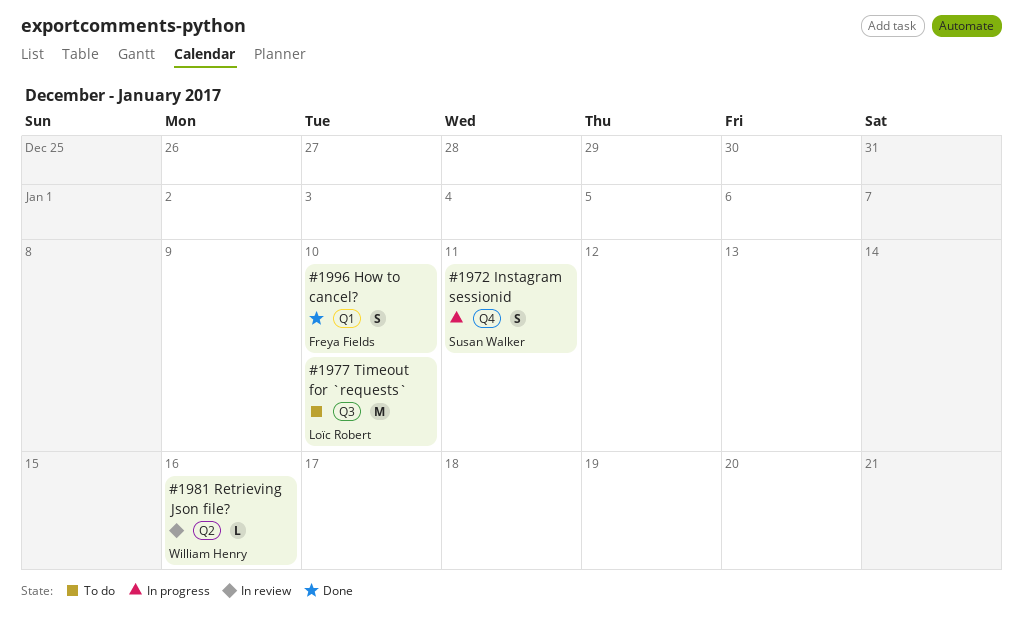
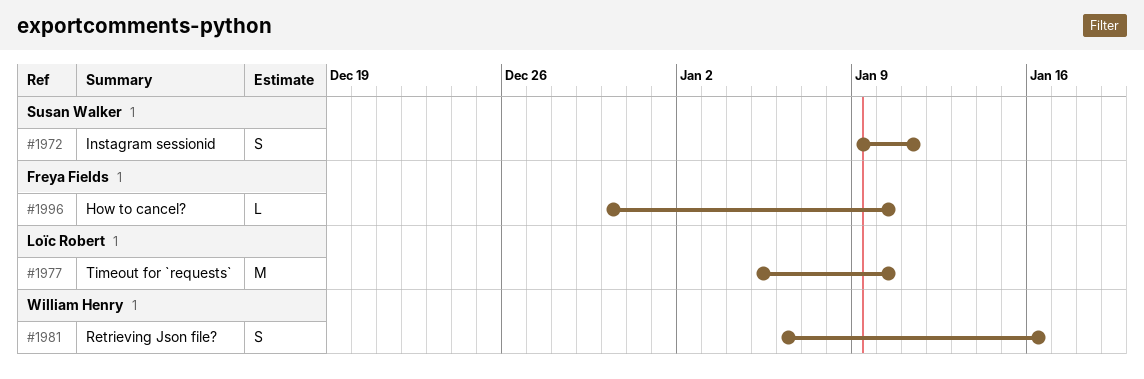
#1981, estimate: L -> S
#1996, estimate: S -> L

